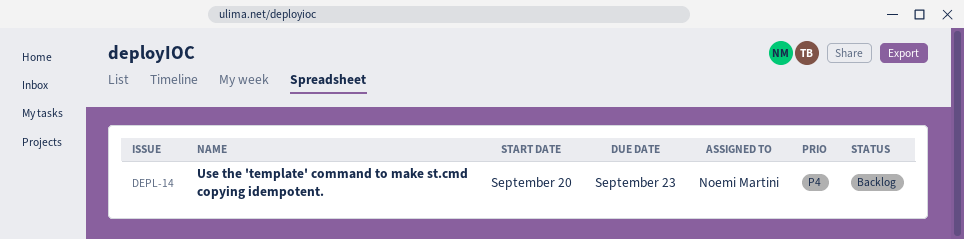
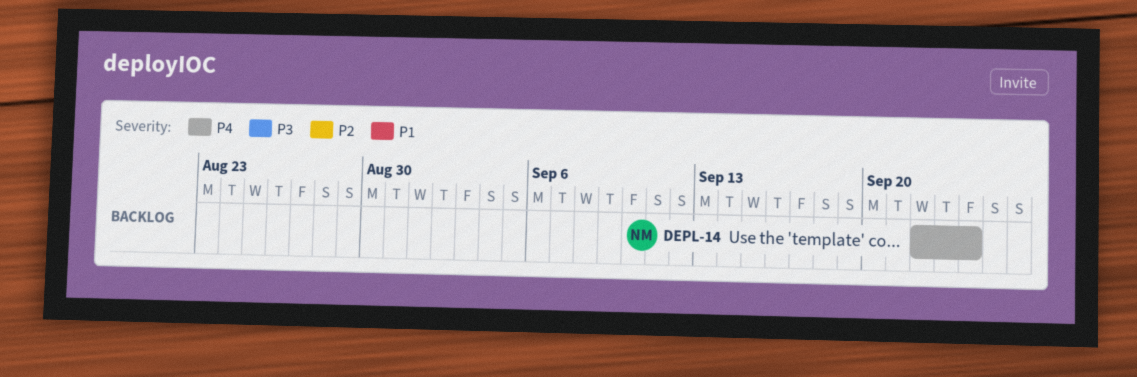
DEPL-14, start: Sep 20 -> Sep 22
DEPL-14, due: Sep 23 -> Sep 24

